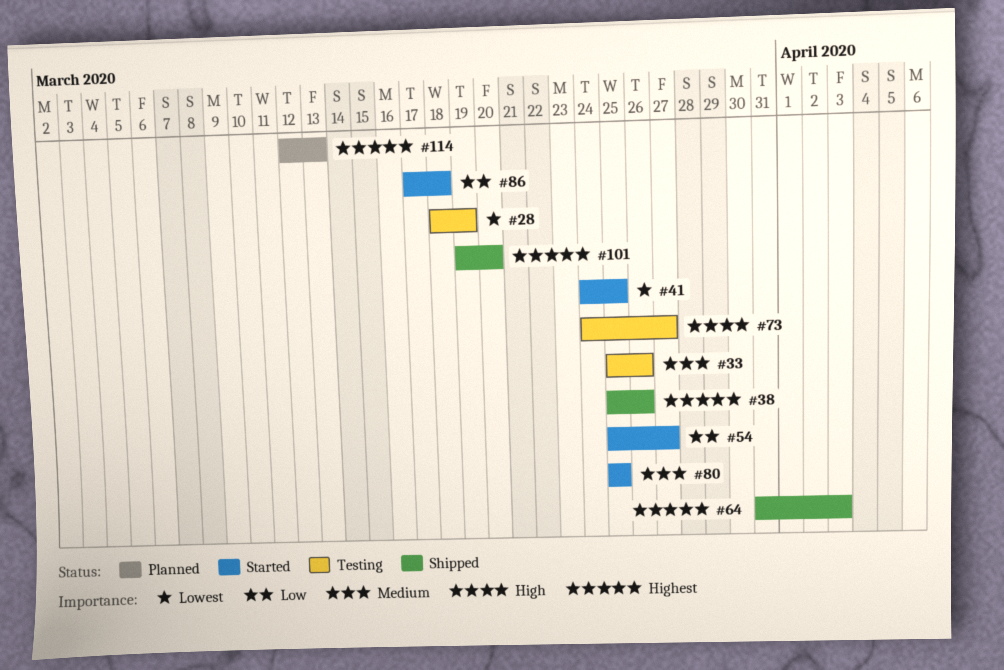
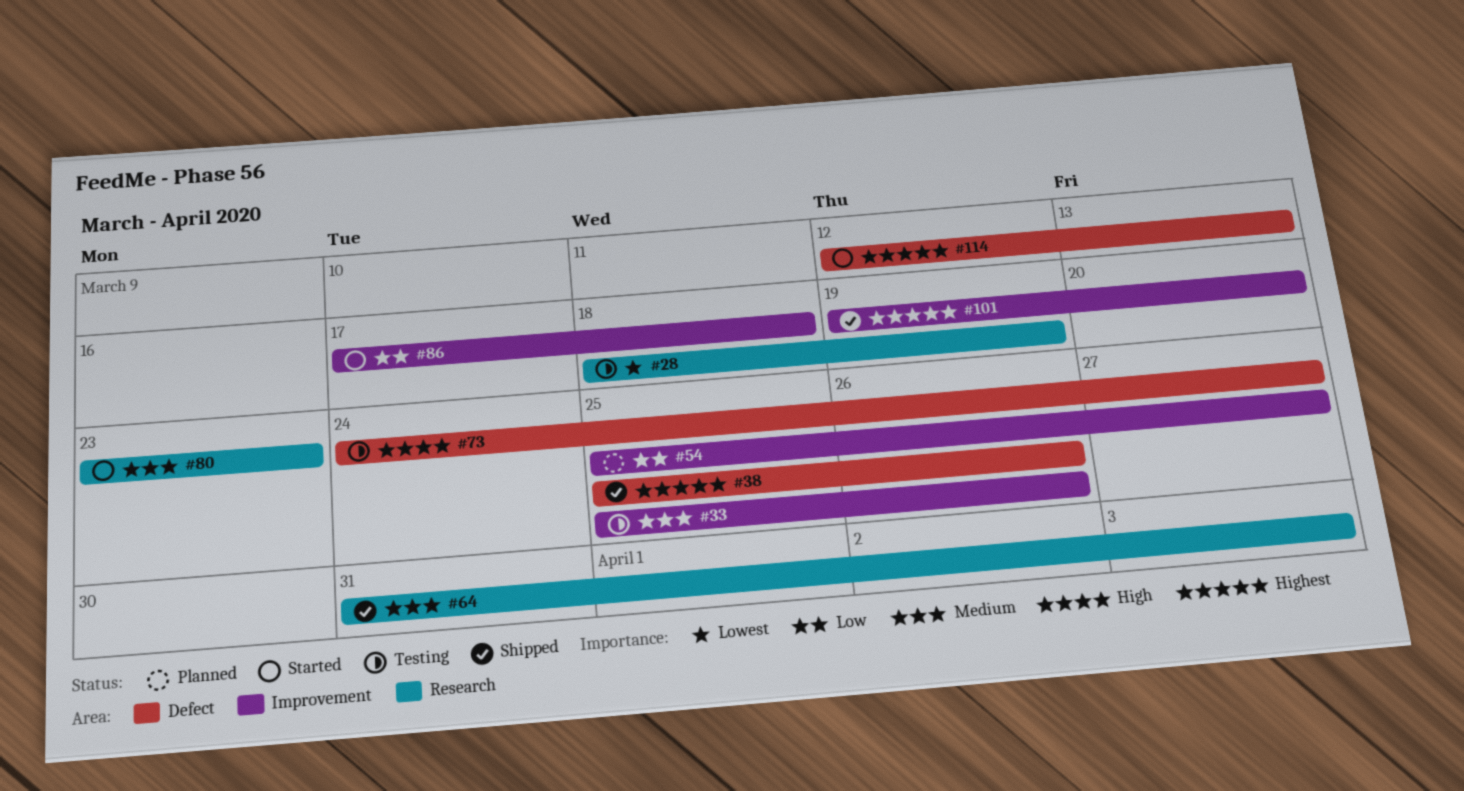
#41: present -> none
#54, status: Started -> Planned
#64, priority: Highest -> Medium
#80, start: Mar 25 -> Mar 23
#80, due: Mar 25 -> Mar 23
#114, status: Planned -> Started

